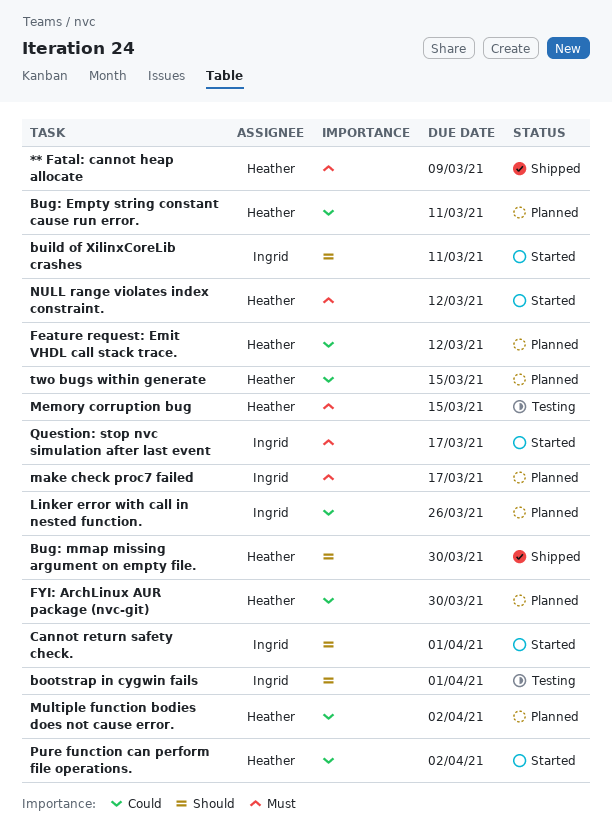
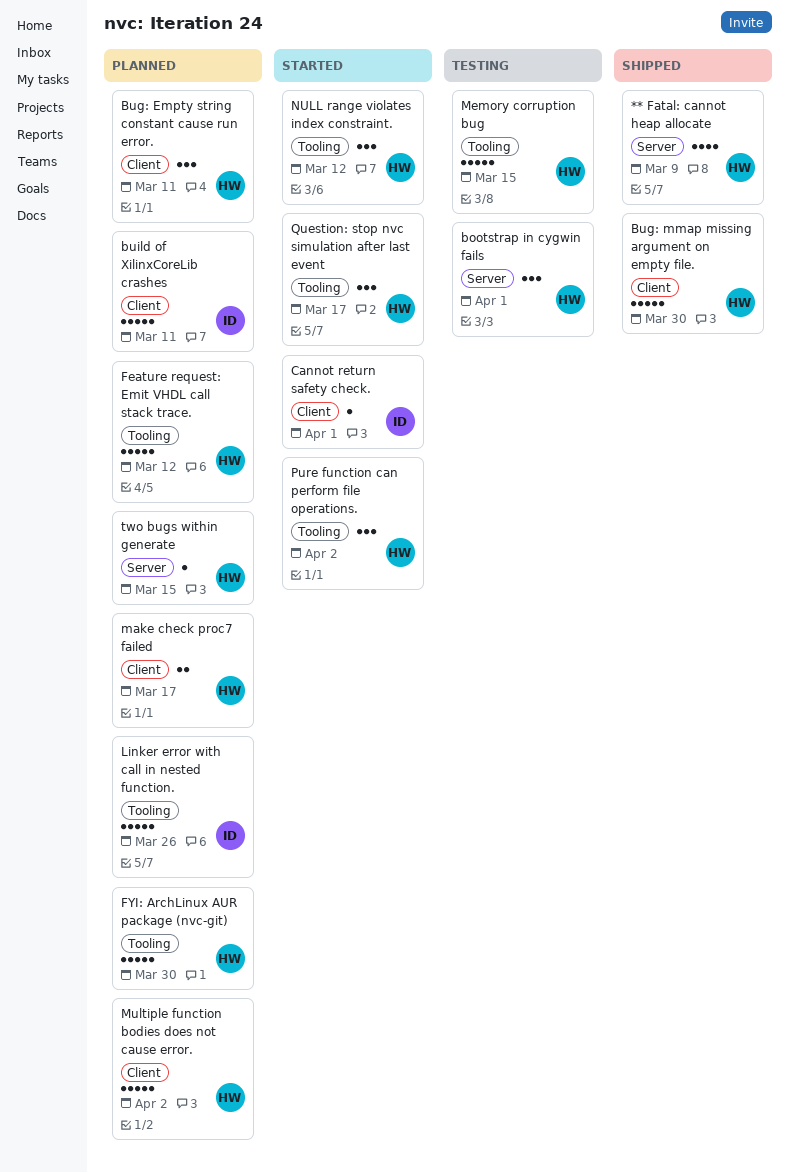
bootstrap in cygwin fails, owner: Ingrid -> Heather
build of XilinxCoreLib crashes, status: Started -> Planned
make check proc7 failed, owner: Ingrid -> Heather
Question: stop nvc simulation after last event, owner: Ingrid -> Heather

